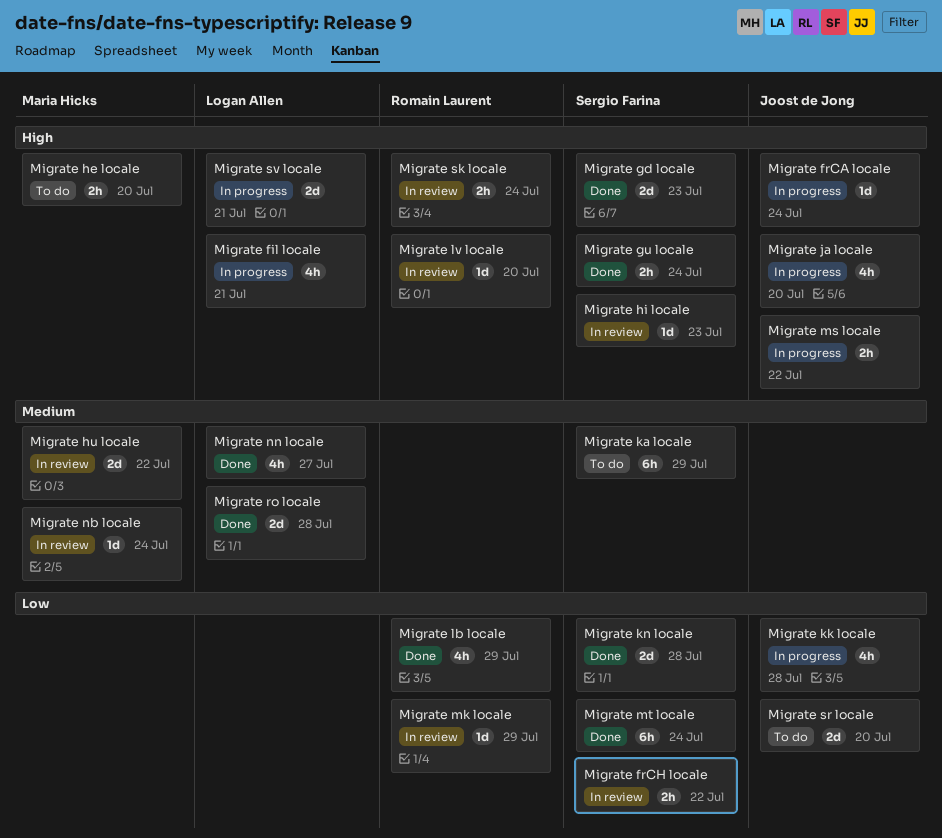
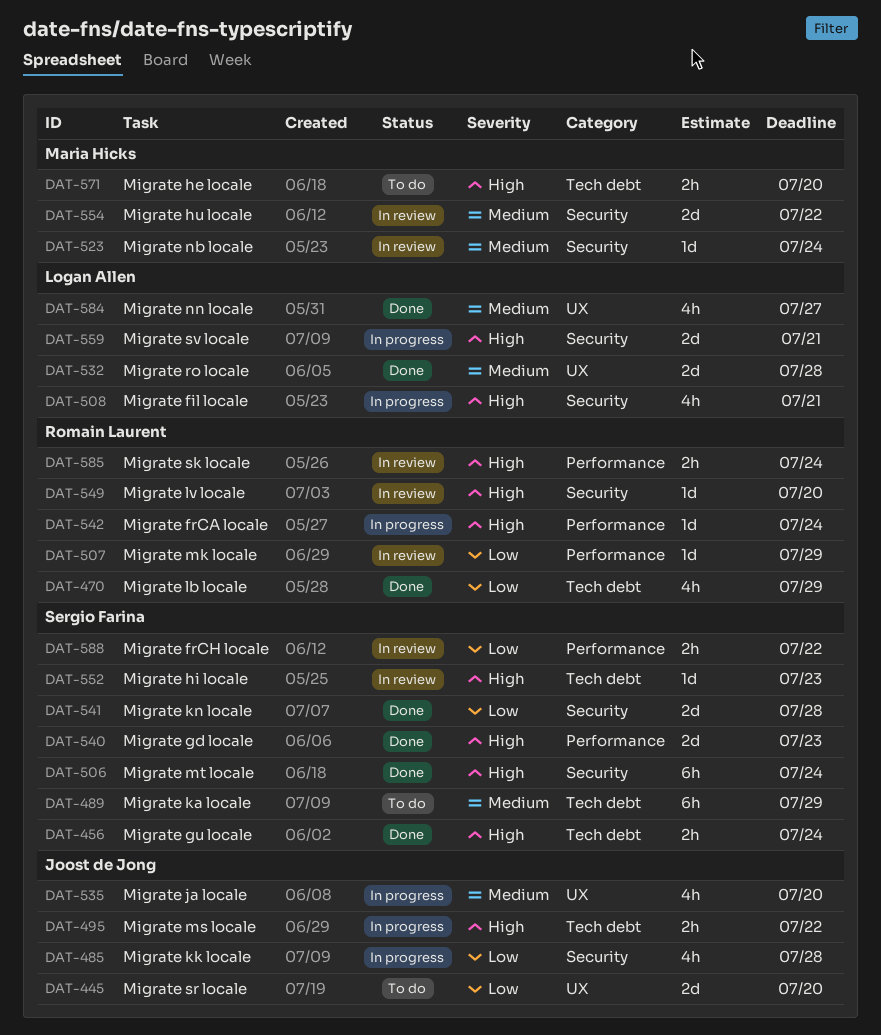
Migrate frCA locale, owner: Joost de Jong -> Romain Laurent
Migrate ja locale, priority: High -> Medium
Migrate mt locale, priority: Low -> High

